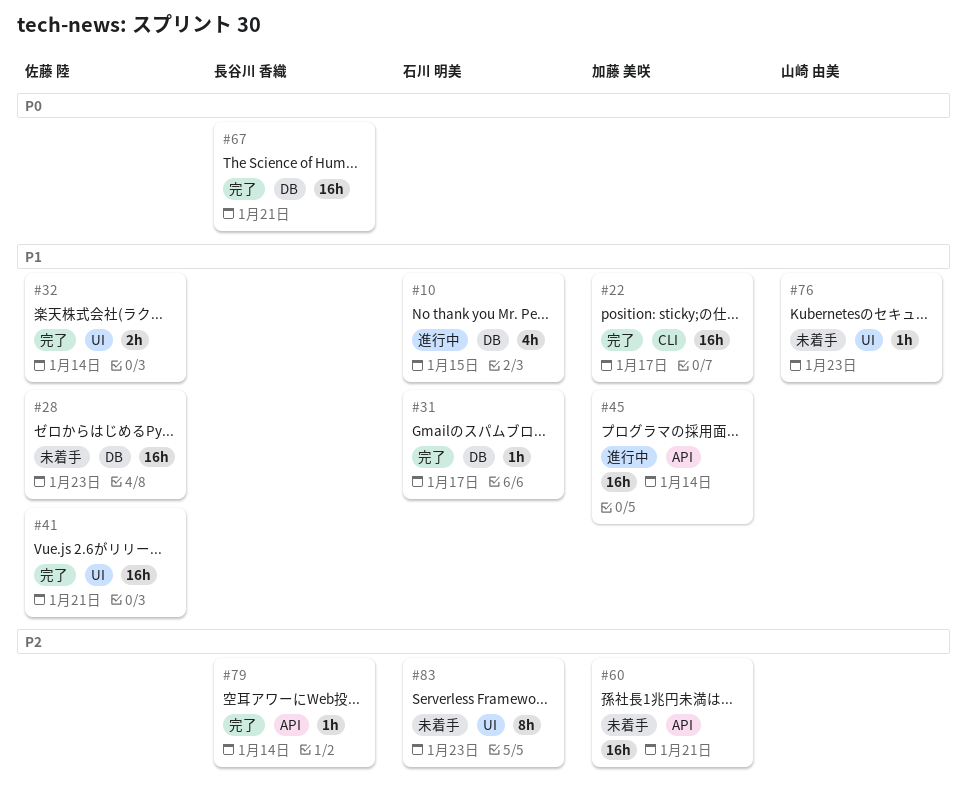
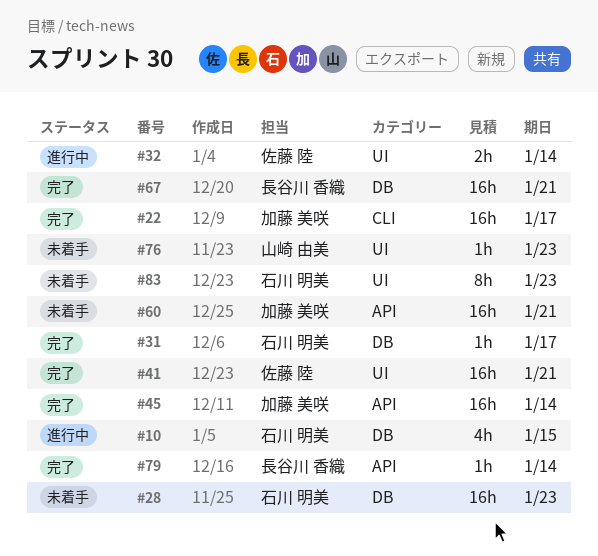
#28, owner: 佐藤 陸 -> 石川 明美
#32, status: 完了 -> 進行中
#45, status: 進行中 -> 完了

